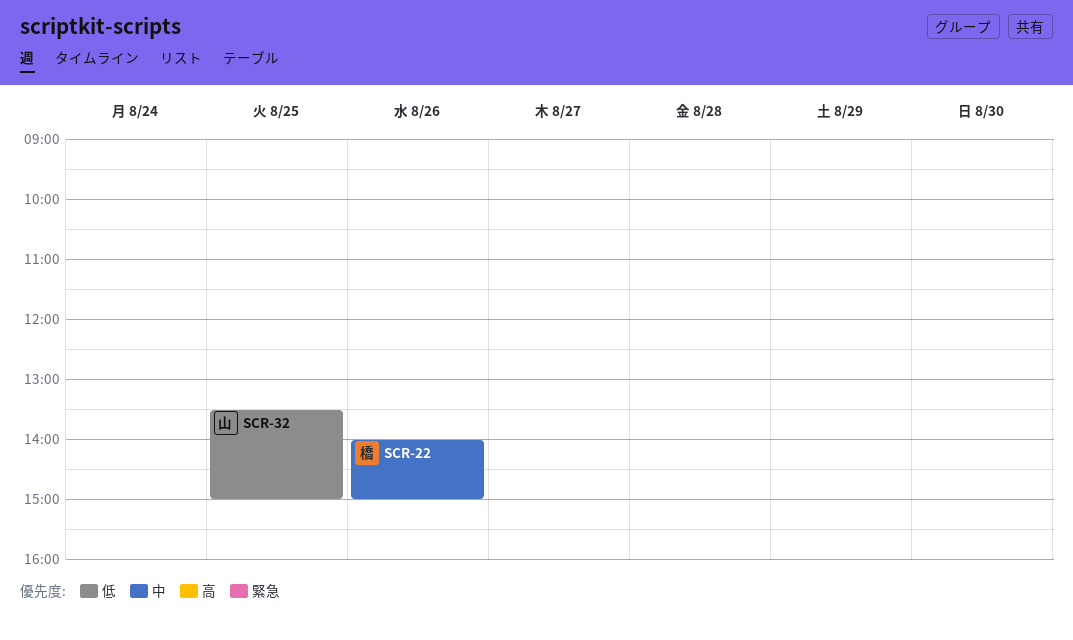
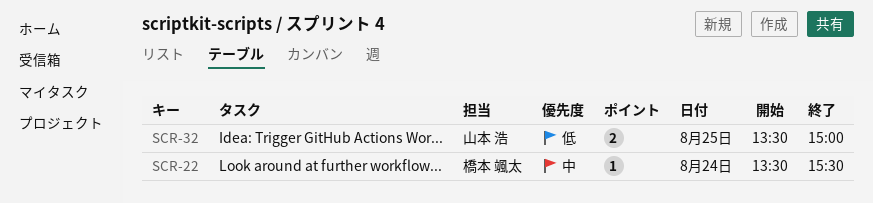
SCR-22, day: Aug 26 -> Aug 24
SCR-22, begins: 14:00 -> 13:30
SCR-22, ends: 15:00 -> 15:30

